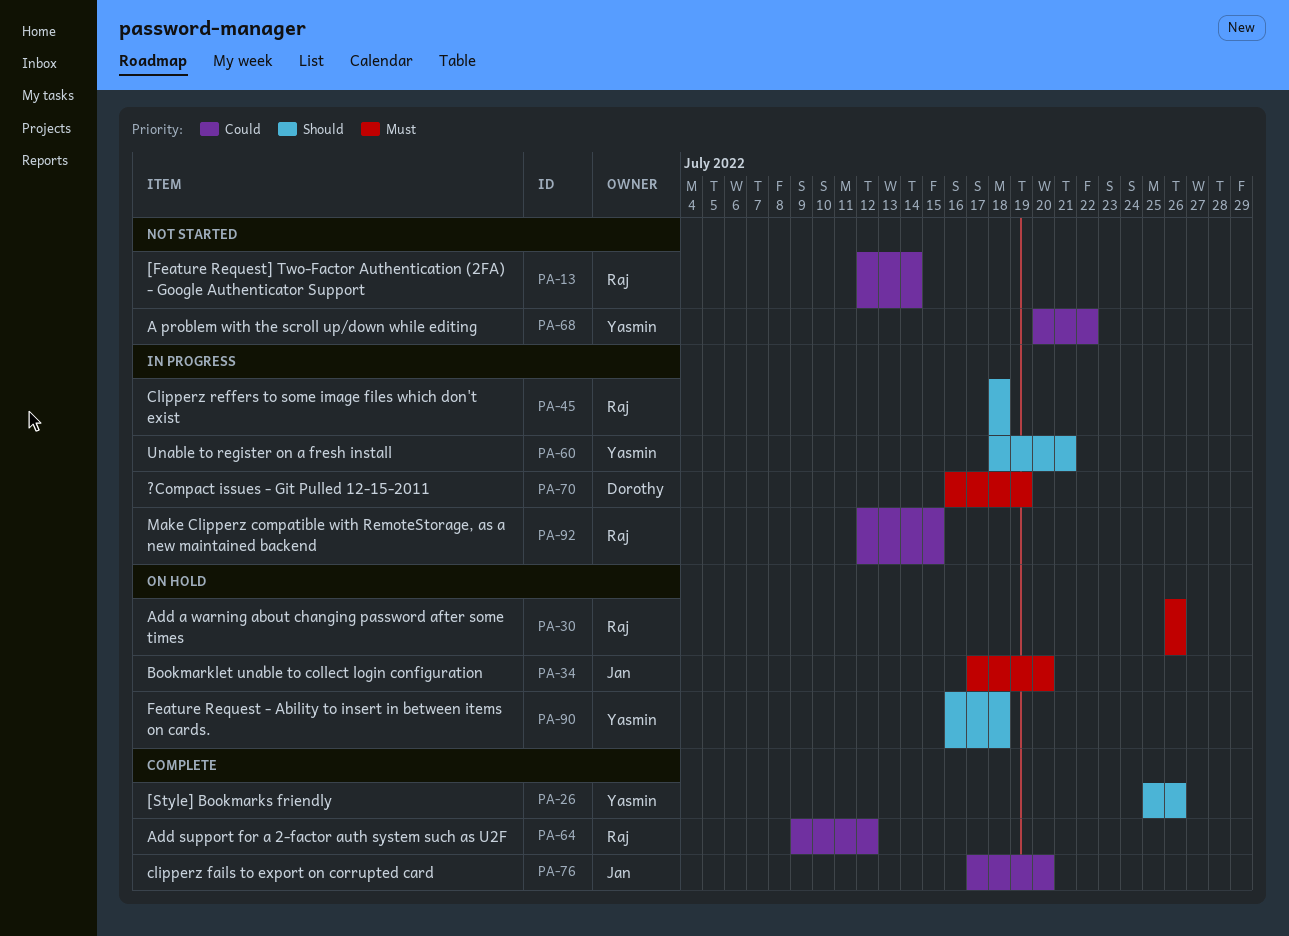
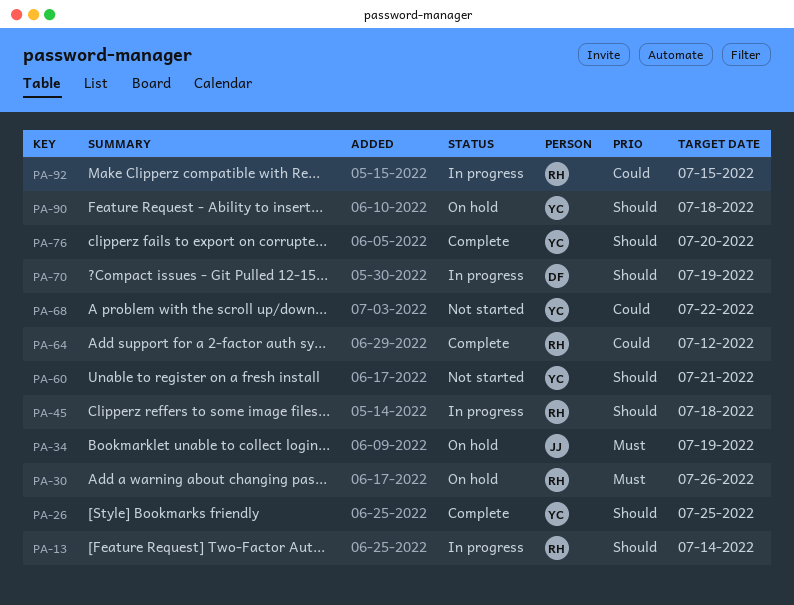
PA-13, status: Not started -> In progress
PA-13, priority: Could -> Should
PA-26, due: Jul 26 -> Jul 25
PA-34, due: Jul 20 -> Jul 19
PA-60, status: In progress -> Not started
PA-70, priority: Must -> Should
PA-76, owner: Jan -> Yasmin
PA-76, priority: Could -> Should

